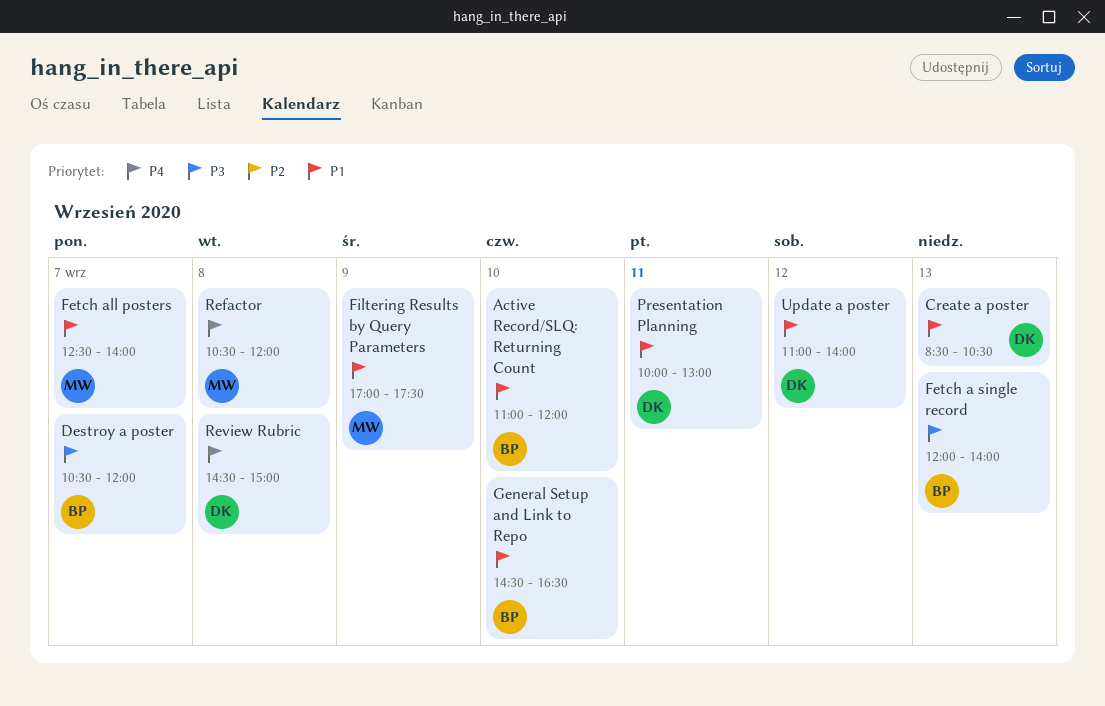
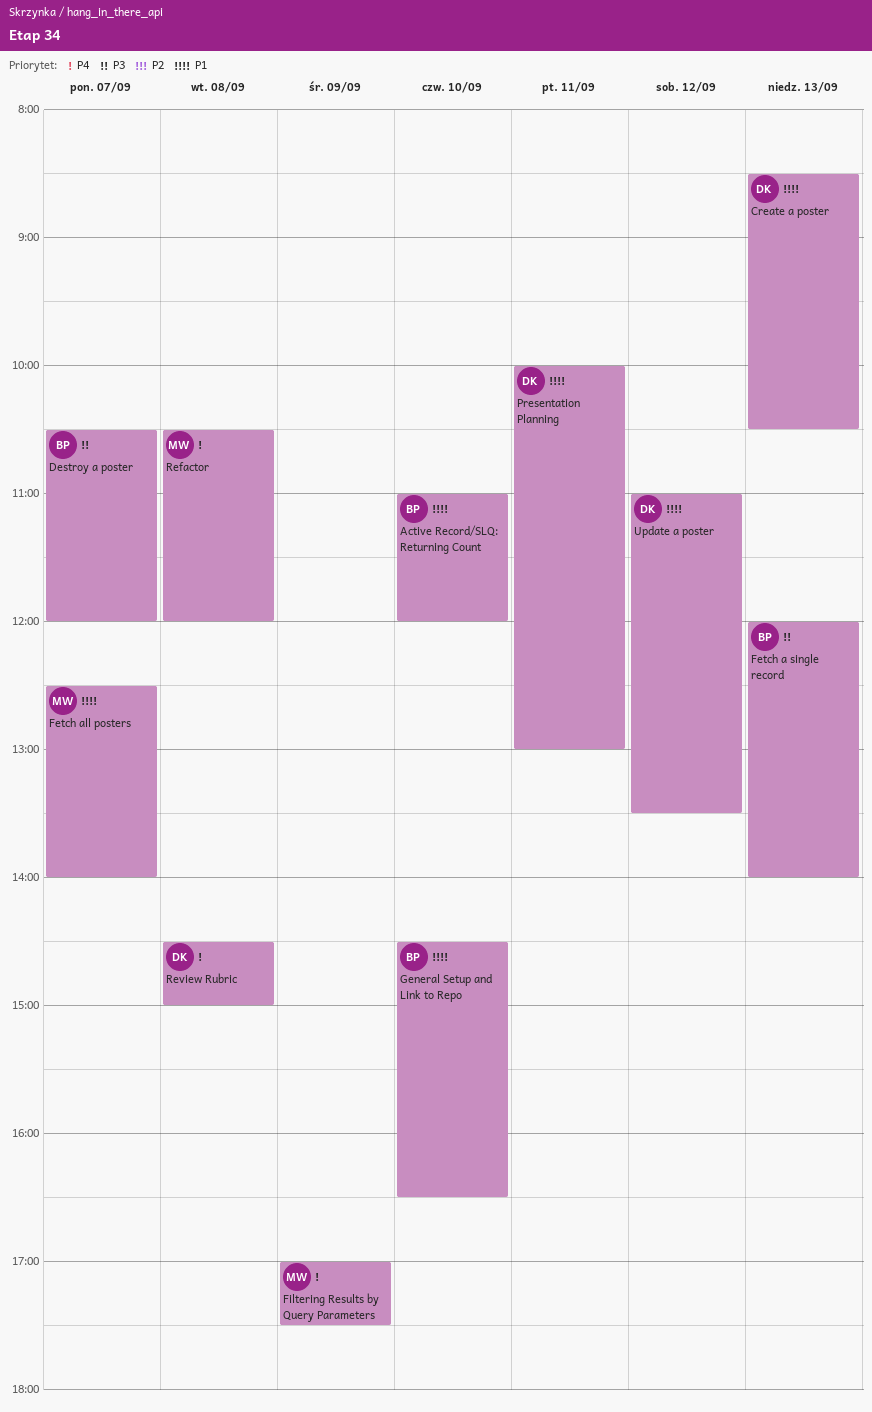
Filtering Results by Query Parameters, priority: P1 -> P4
Update a poster, ends: 14:00 -> 13:30

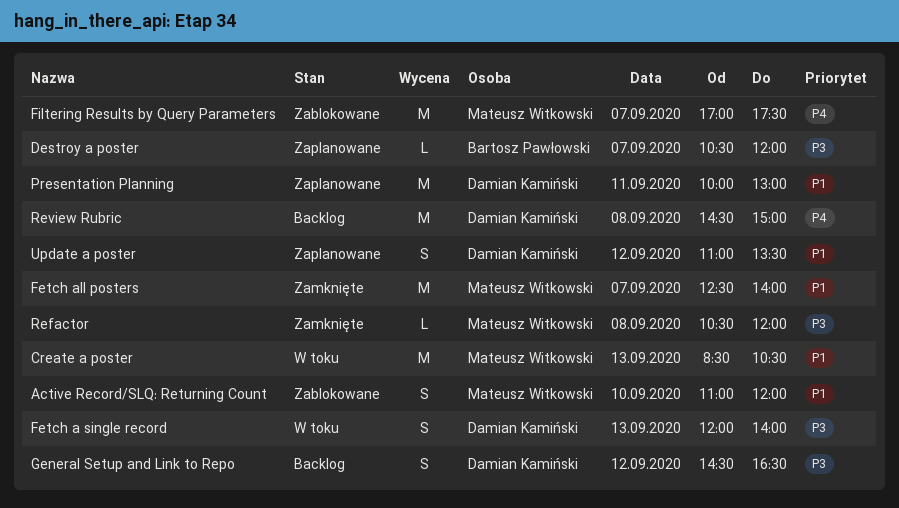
Active Record/SLQ: Returning Count, owner: Bartosz Pawłowski -> Mateusz Witkowski
Create a poster, owner: Damian Kamiński -> Mateusz Witkowski
Fetch a single record, owner: Bartosz Pawłowski -> Damian Kamiński
Filtering Results by Query Parameters, day: Sep 9 -> Sep 7
General Setup and Link to Repo, owner: Bartosz Pawłowski -> Damian Kamiński
General Setup and Link to Repo, priority: P1 -> P3
General Setup and Link to Repo, day: Sep 10 -> Sep 12
Refactor, priority: P4 -> P3

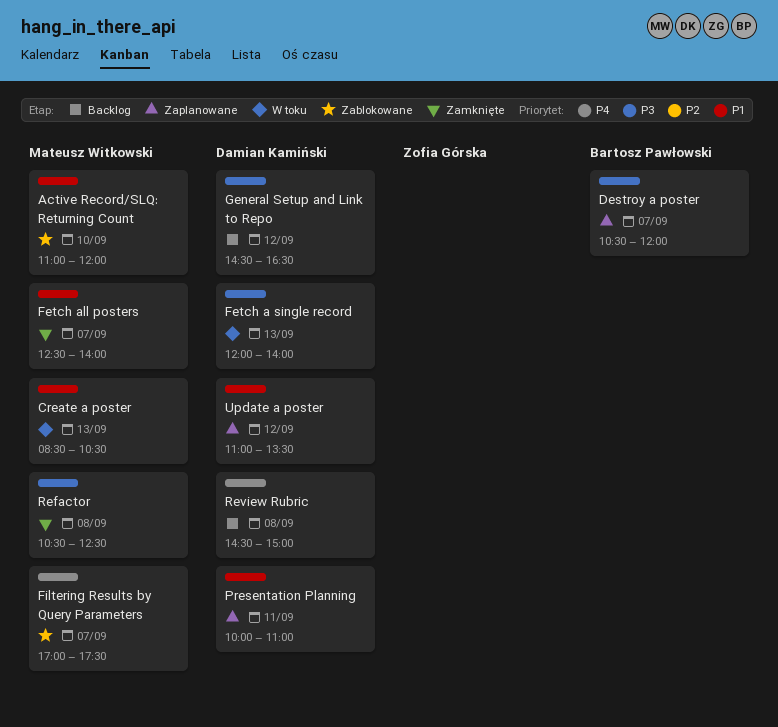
Presentation Planning, ends: 13:00 -> 11:00
Refactor, ends: 12:00 -> 12:30

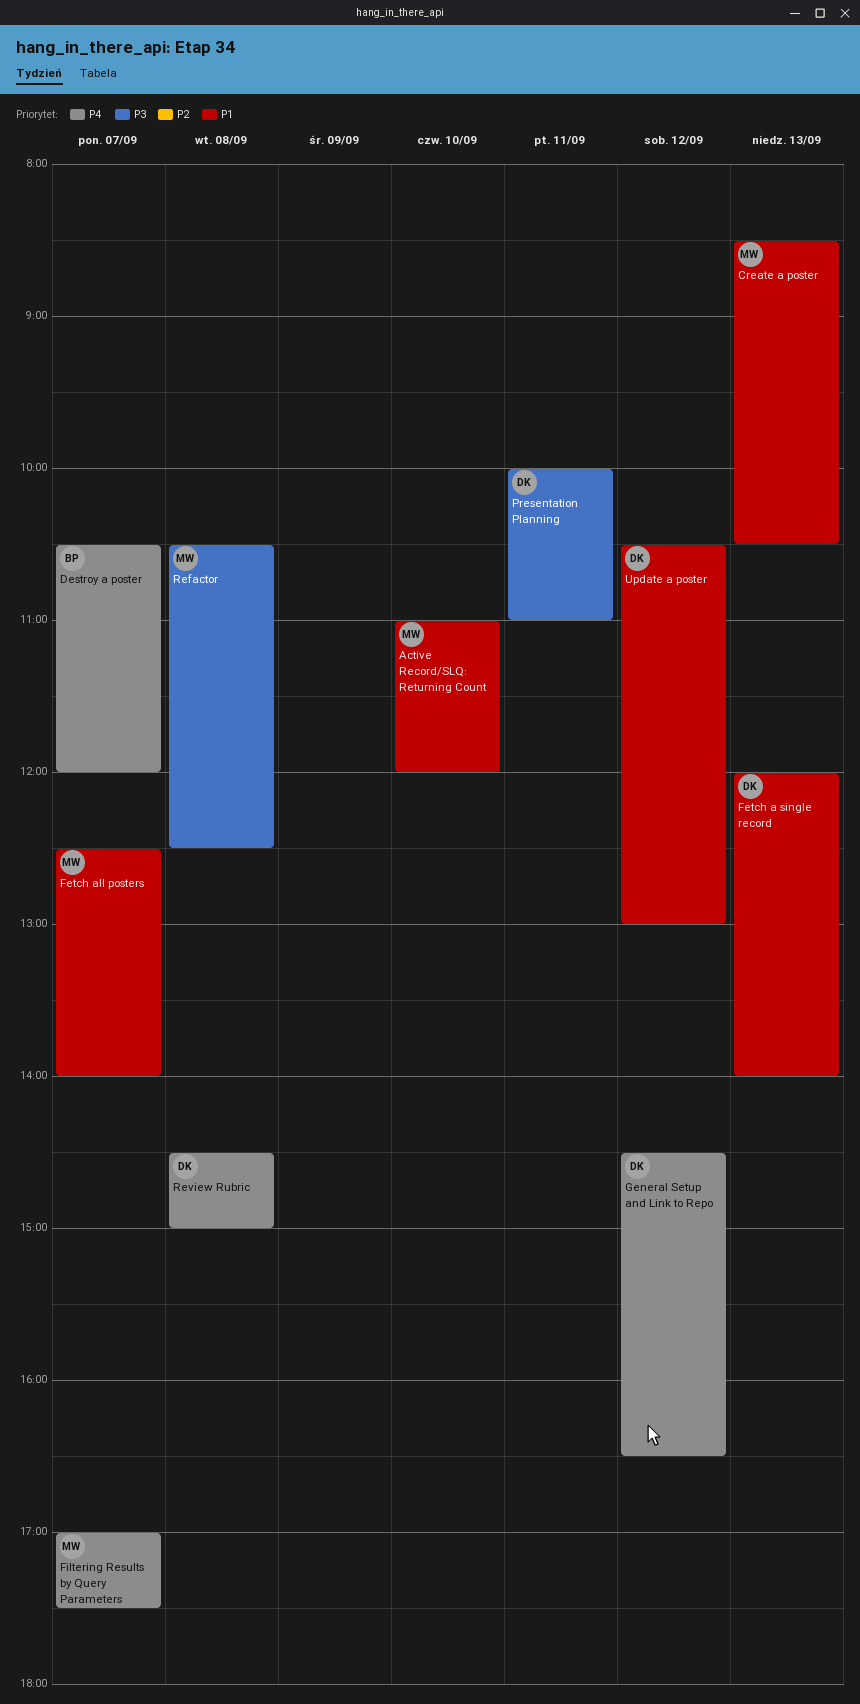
Destroy a poster, priority: P3 -> P4
Fetch a single record, priority: P3 -> P1
General Setup and Link to Repo, priority: P3 -> P4
Presentation Planning, priority: P1 -> P3
Update a poster, begins: 11:00 -> 10:30
Update a poster, ends: 13:30 -> 13:00

